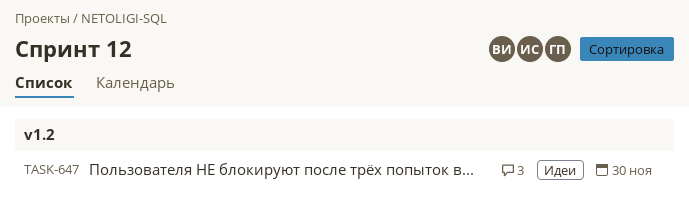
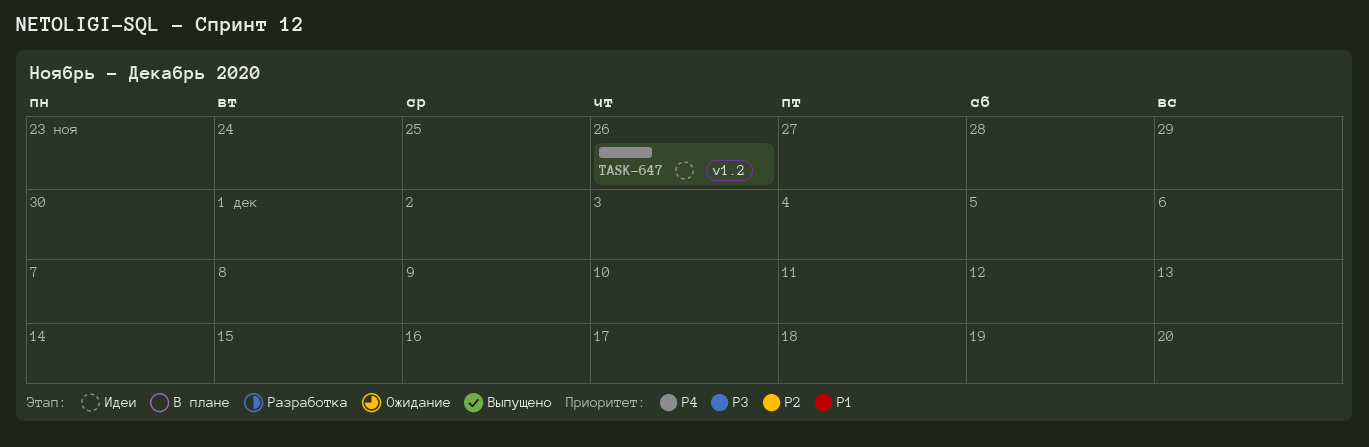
TASK-647, due: Nov 30 -> Nov 26

